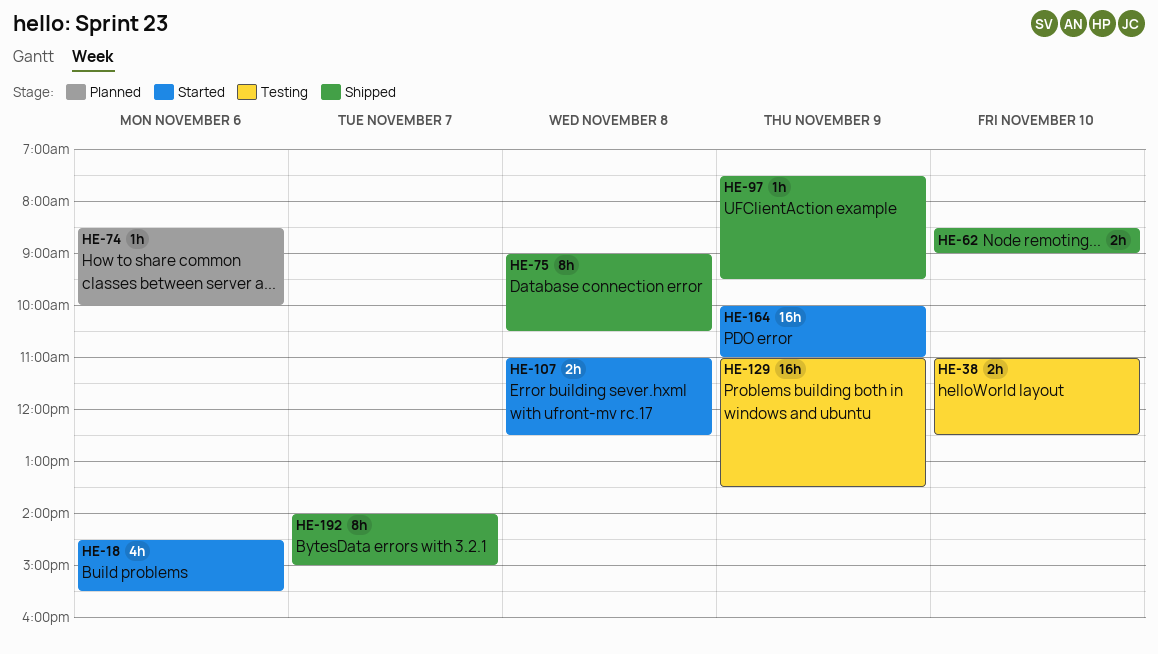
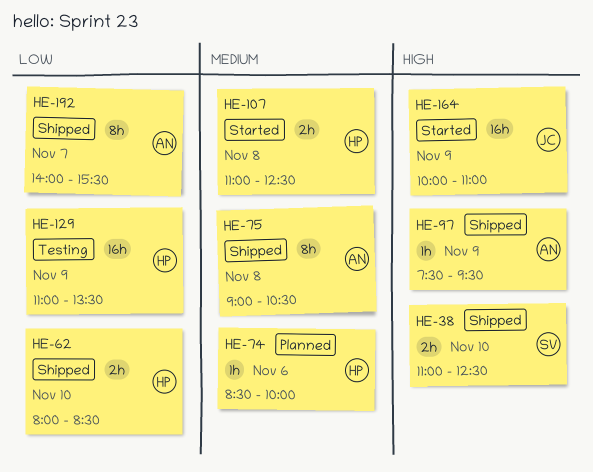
HE-18: present -> none
HE-38, status: Testing -> Shipped
HE-62, begins: 08:30 -> 08:00
HE-62, ends: 09:00 -> 08:30
HE-192, ends: 15:00 -> 15:30

